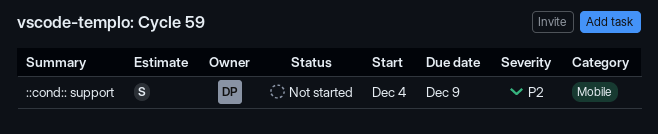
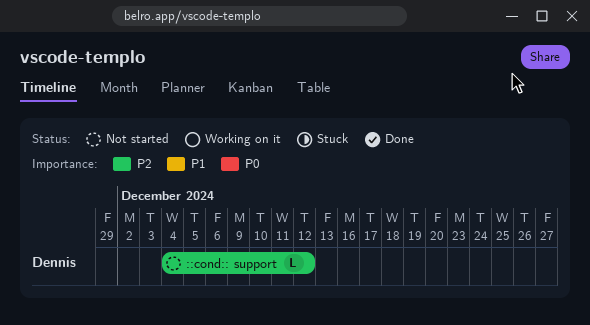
::cond:: support, estimate: S -> L
::cond:: support, due: Dec 9 -> Dec 12

